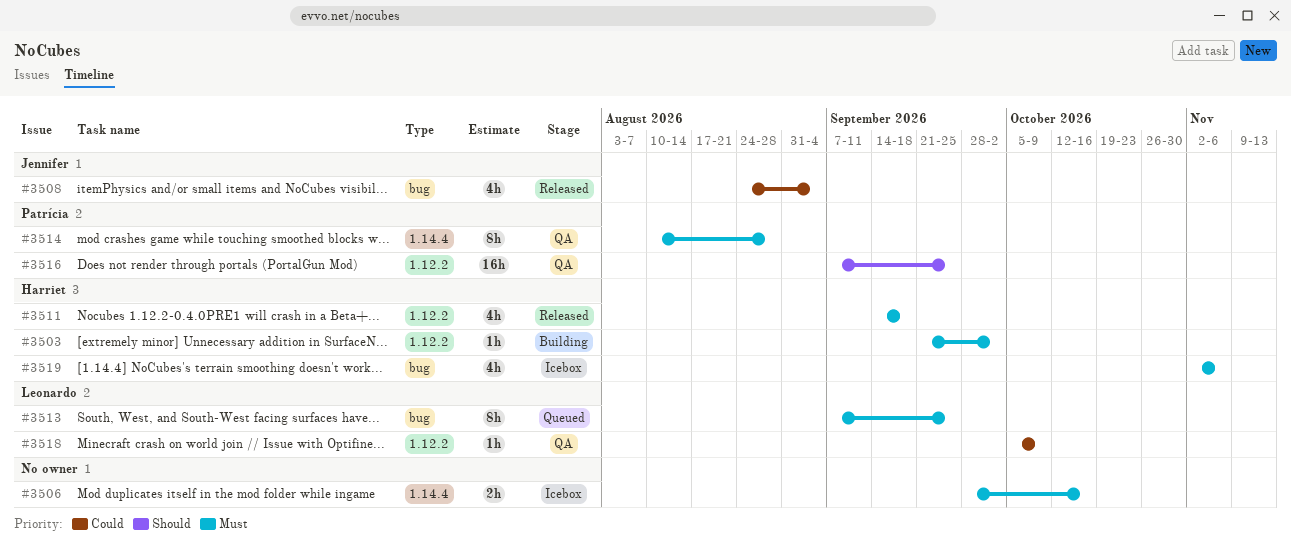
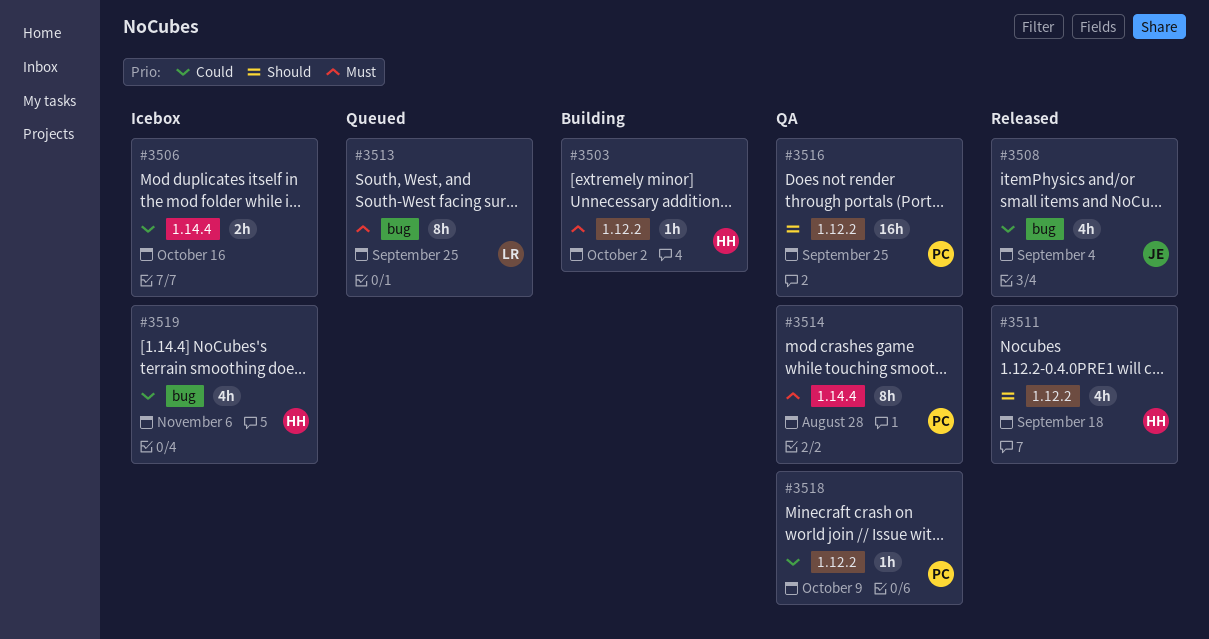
#3506, priority: Must -> Could
#3511, priority: Must -> Should
#3518, owner: Leonardo -> Patrícia
#3519, priority: Must -> Could

